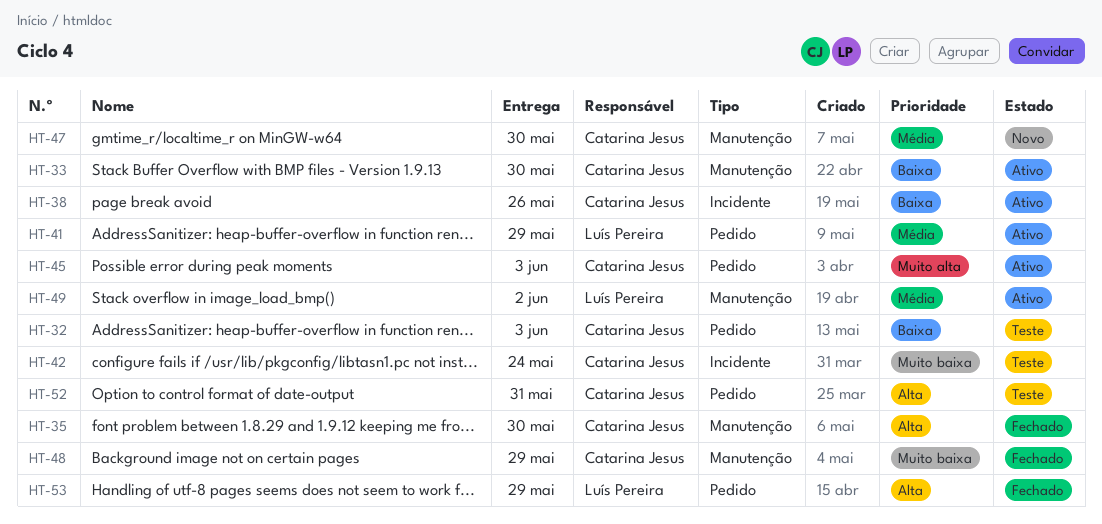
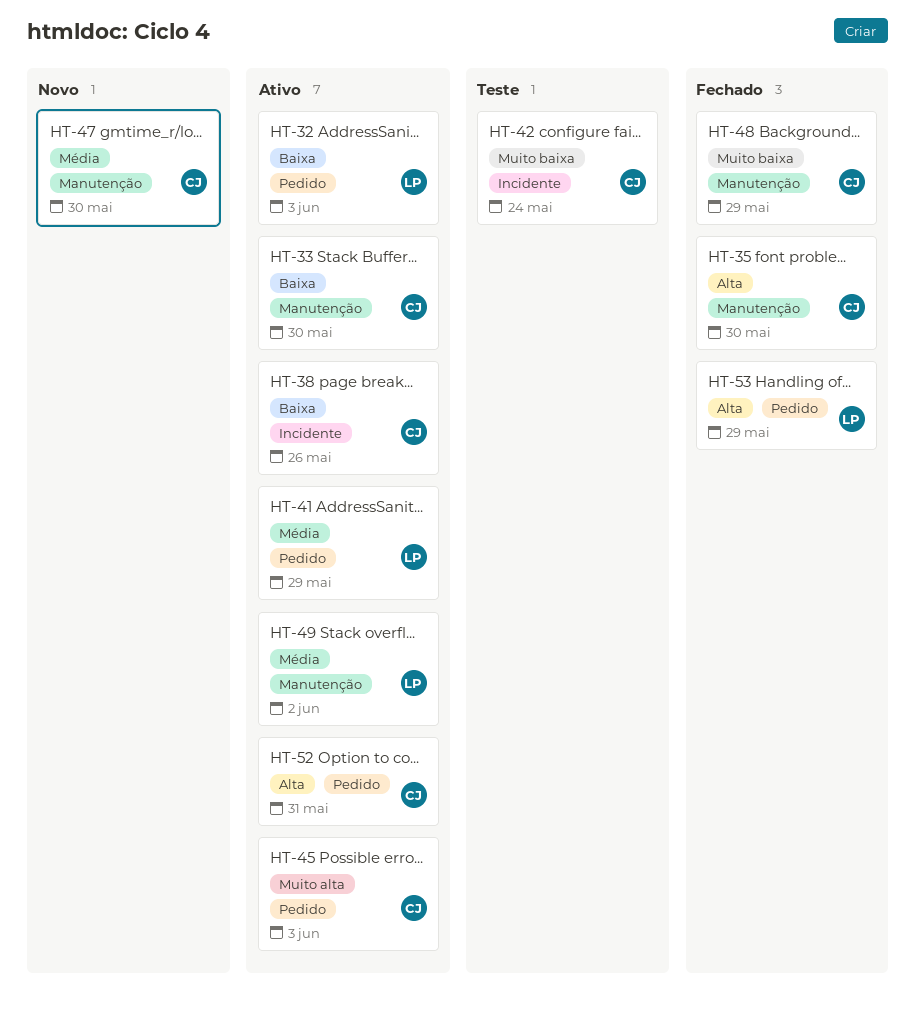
HT-32, status: Teste -> Ativo
HT-32, owner: Catarina Jesus -> Luís Pereira
HT-52, status: Teste -> Ativo

